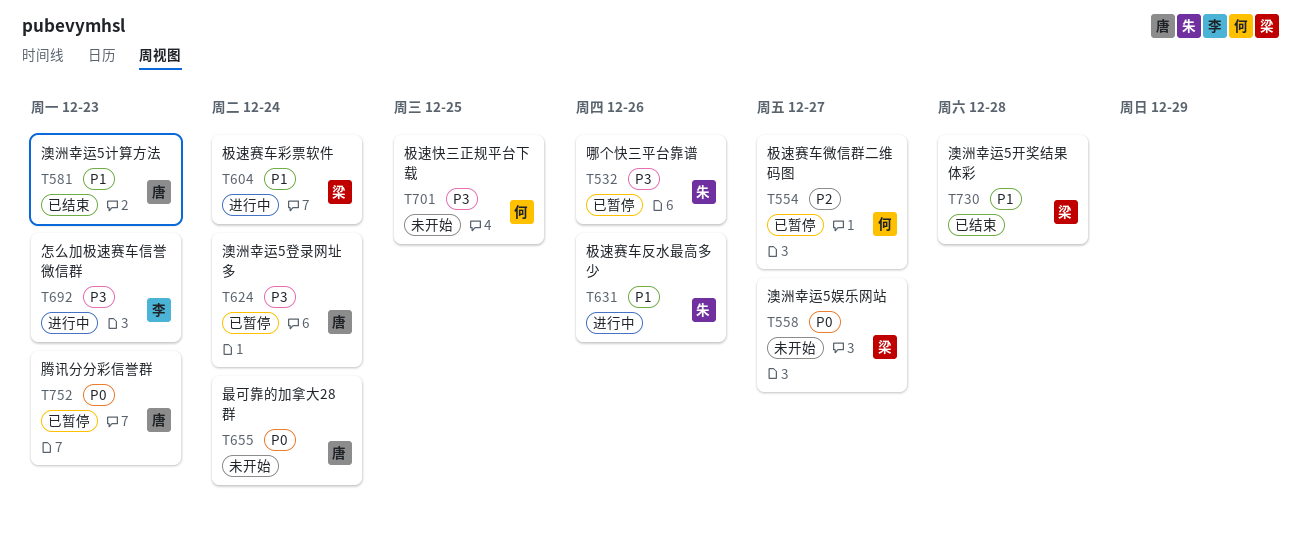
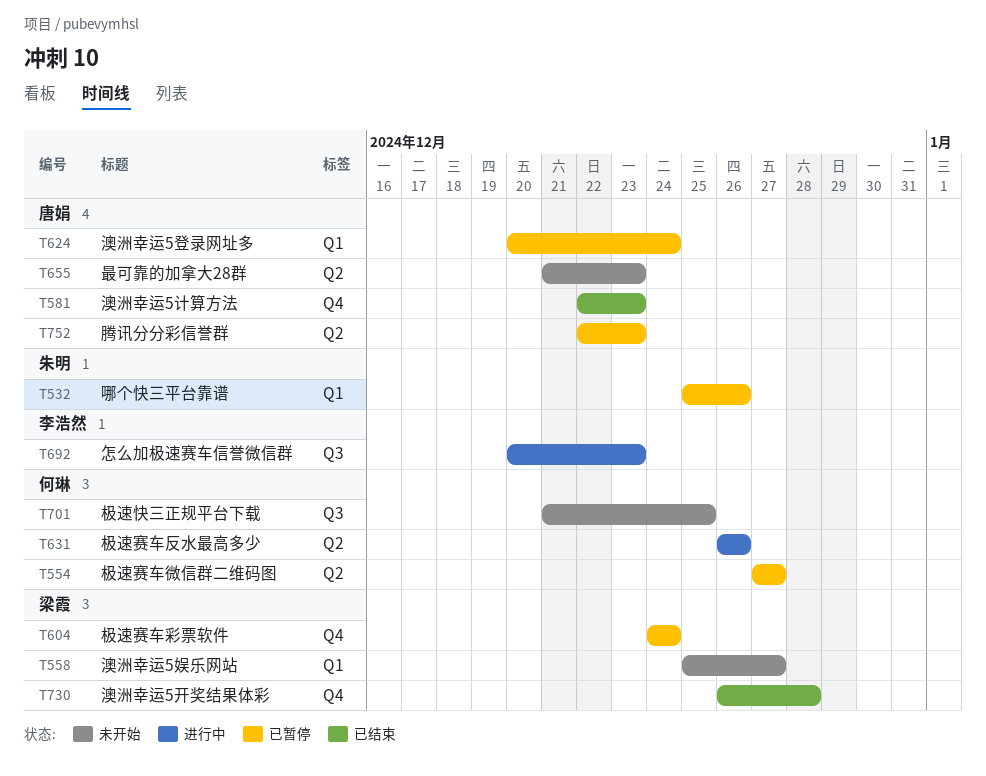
T604, status: 进行中 -> 已暂停
T631, owner: 朱明 -> 何琳
T655, due: Dec 24 -> Dec 23

